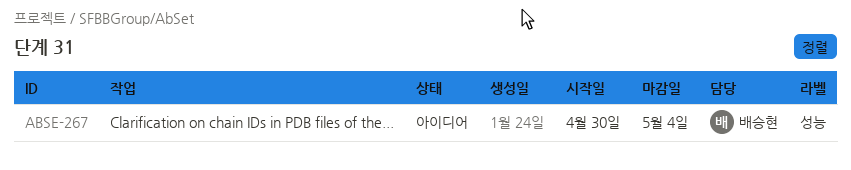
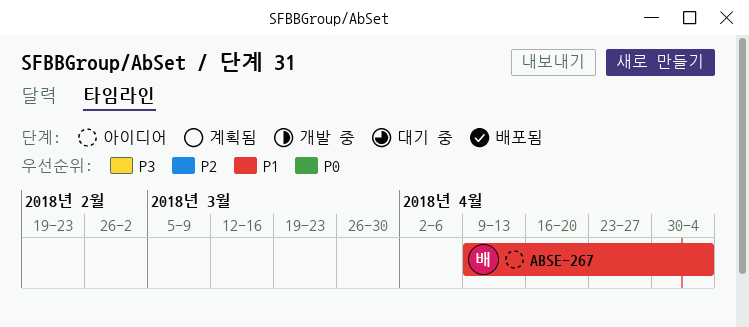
ABSE-267, start: Apr 30 -> Apr 9

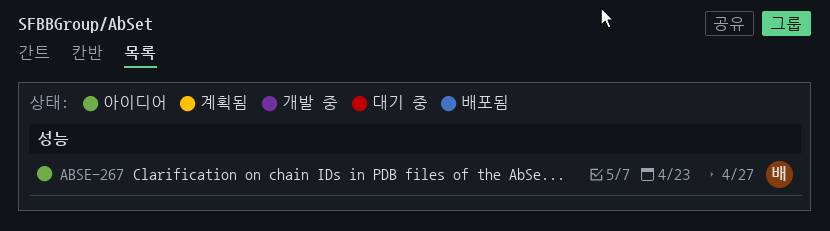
ABSE-267, start: Apr 9 -> Apr 23
ABSE-267, due: May 4 -> Apr 27

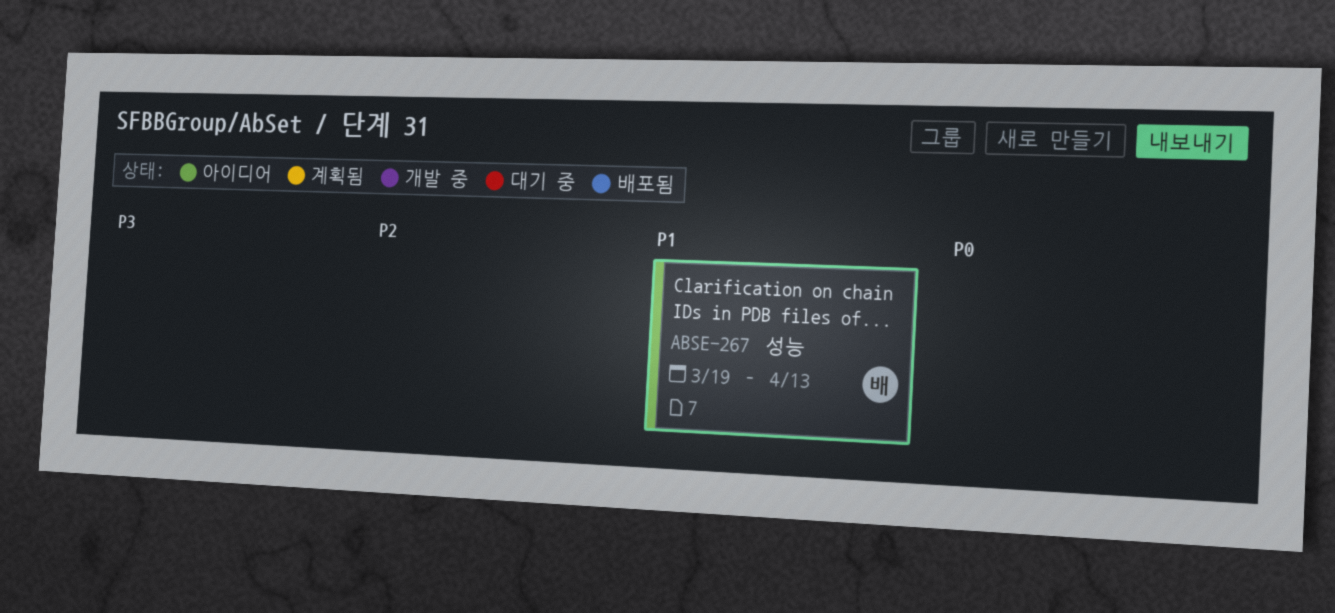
ABSE-267, start: Apr 23 -> Mar 19
ABSE-267, due: Apr 27 -> Apr 13

